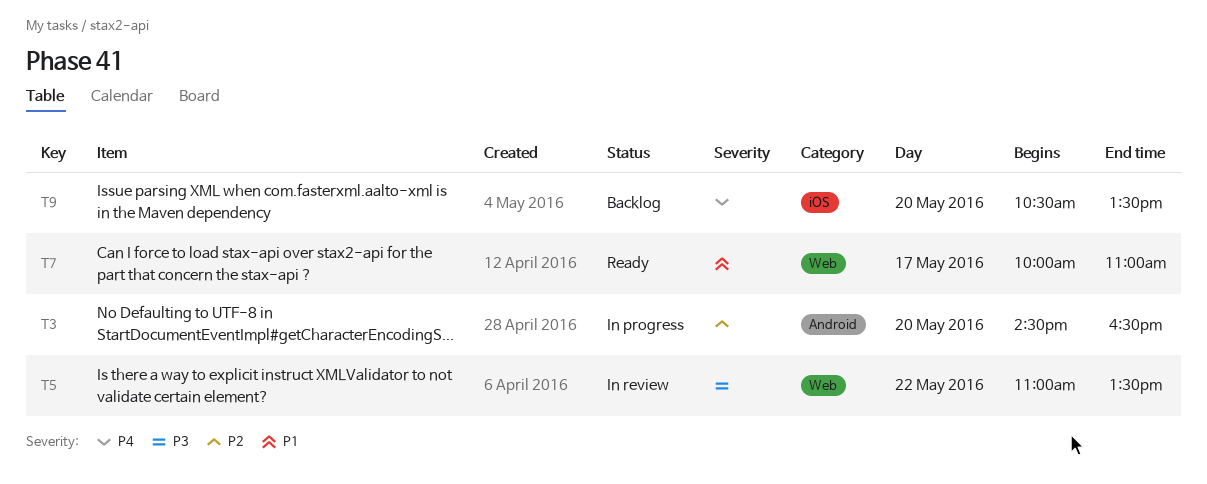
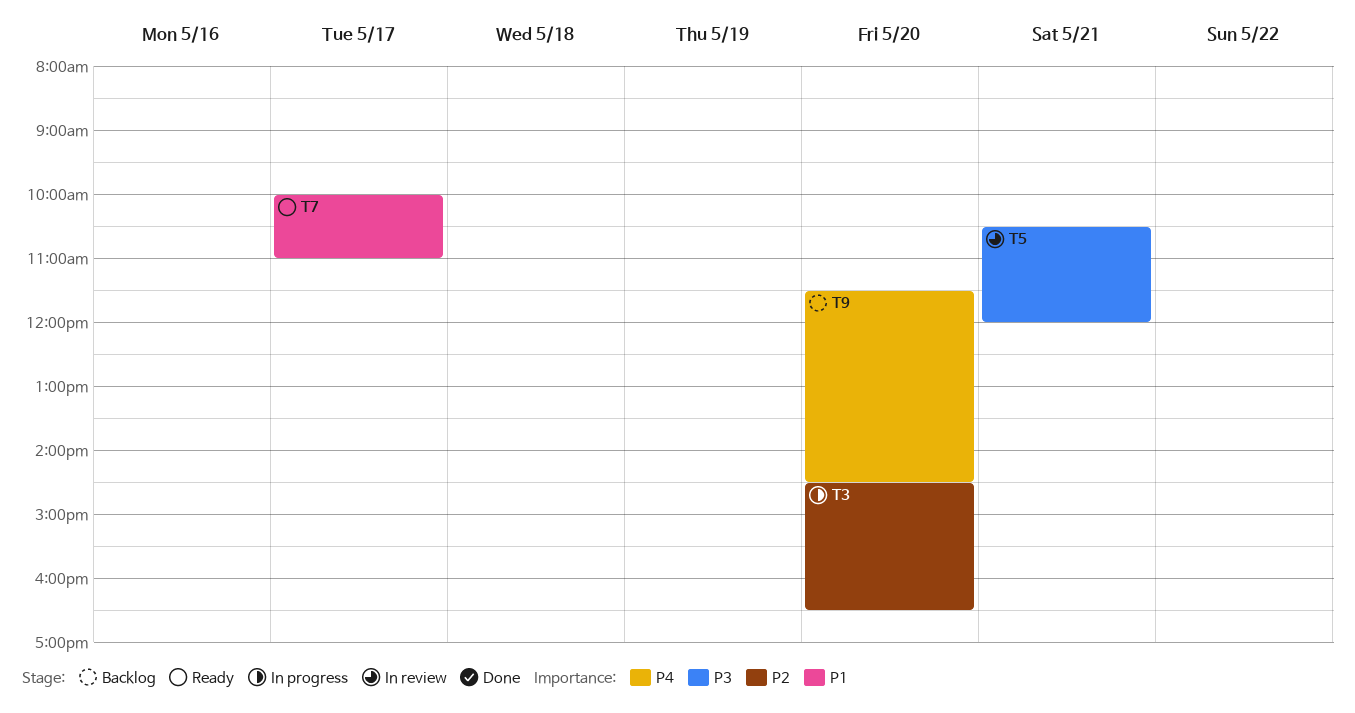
T5, day: May 22 -> May 21
T5, begins: 11:00 -> 10:30
T5, ends: 13:30 -> 12:00
T9, begins: 10:30 -> 11:30
T9, ends: 13:30 -> 14:30

